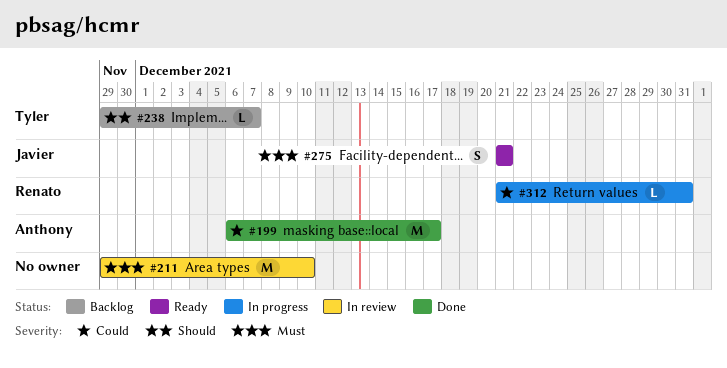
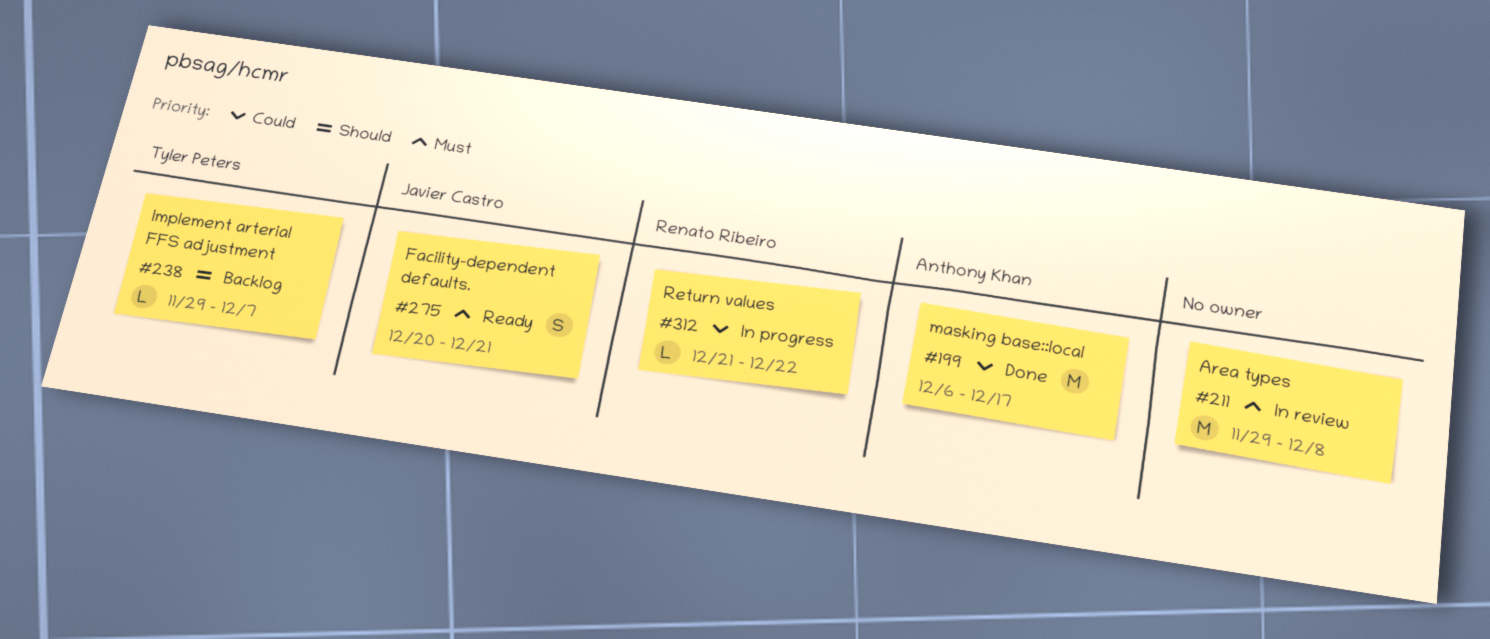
#211, due: Dec 10 -> Dec 8
#275, start: Dec 21 -> Dec 20
#312, due: Dec 31 -> Dec 22

